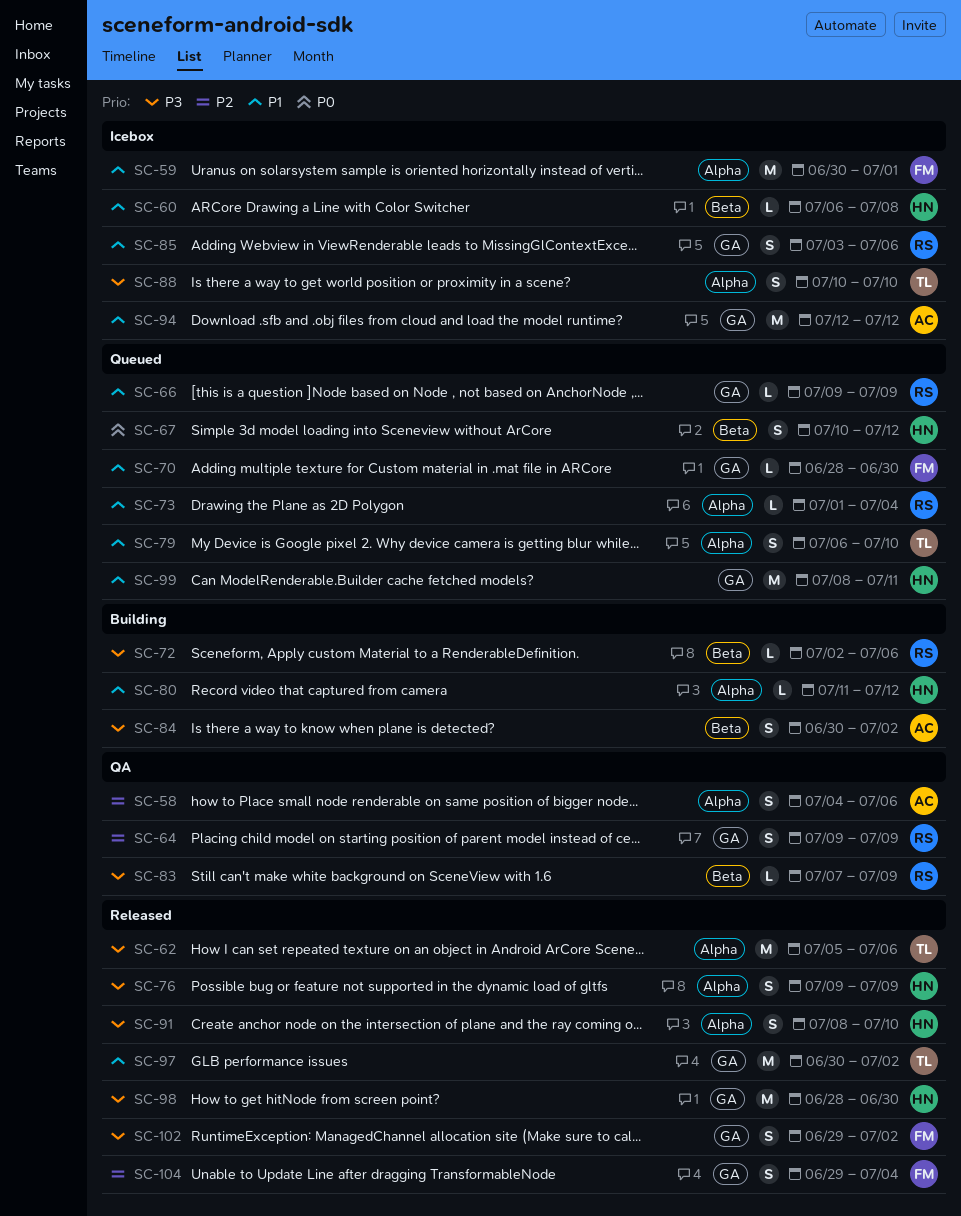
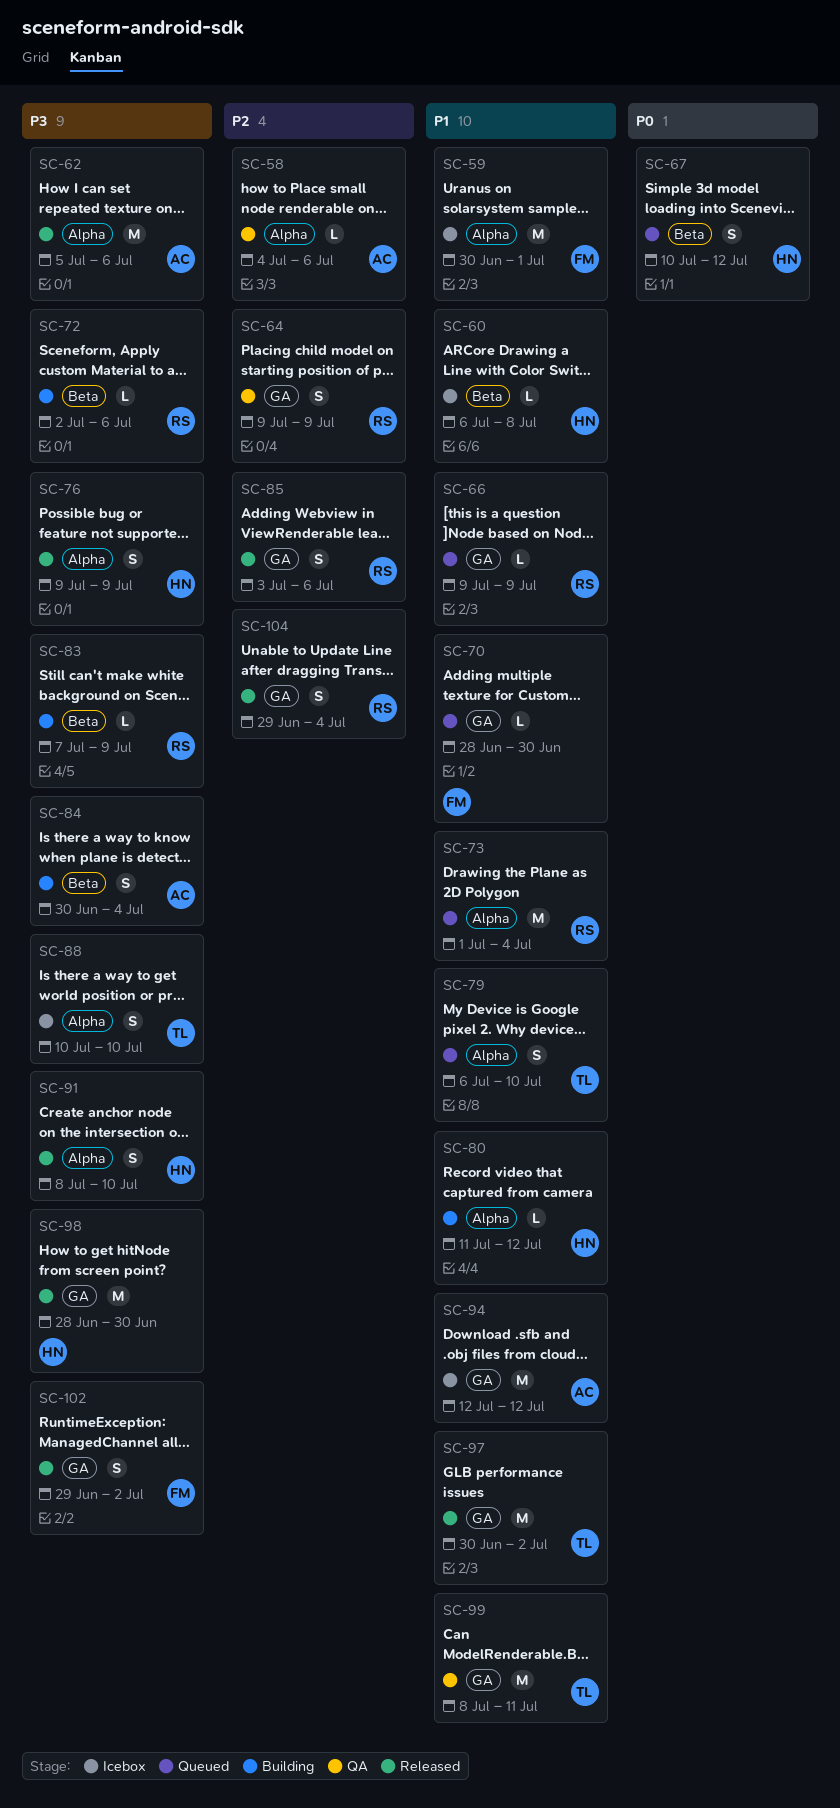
SC-58, estimate: S -> L
SC-62, owner: TL -> AC
SC-73, estimate: L -> M
SC-83, status: QA -> Building
SC-84, due: Jul 2 -> Jul 4
SC-85, status: Icebox -> Released
SC-85, priority: P1 -> P2
SC-99, status: Queued -> QA
SC-99, owner: HN -> TL
SC-104, owner: FM -> RS

